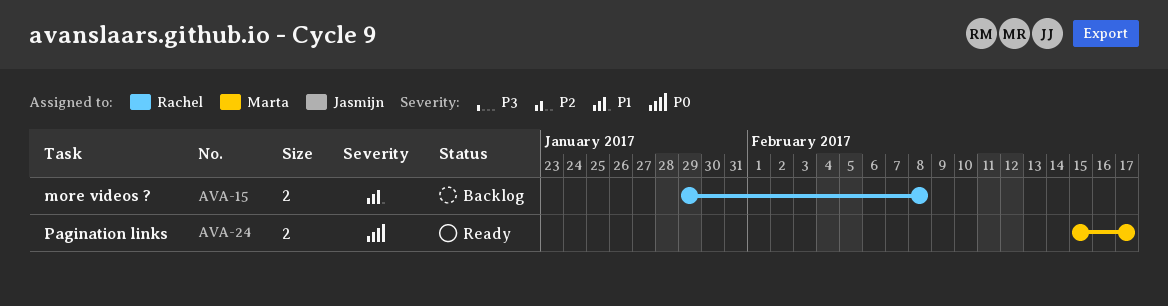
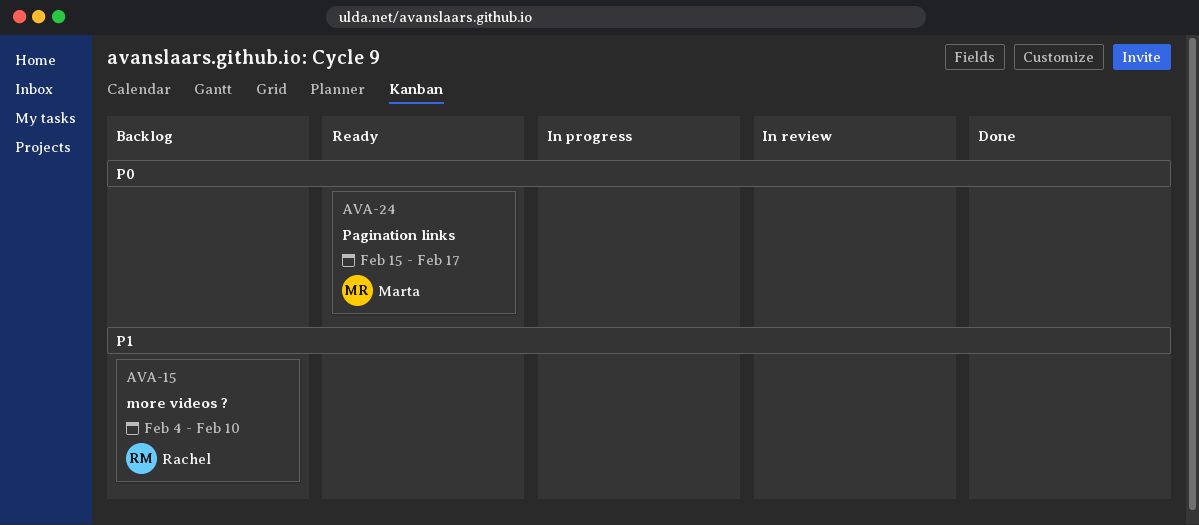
AVA-15, start: Jan 29 -> Feb 4
AVA-15, due: Feb 8 -> Feb 10

